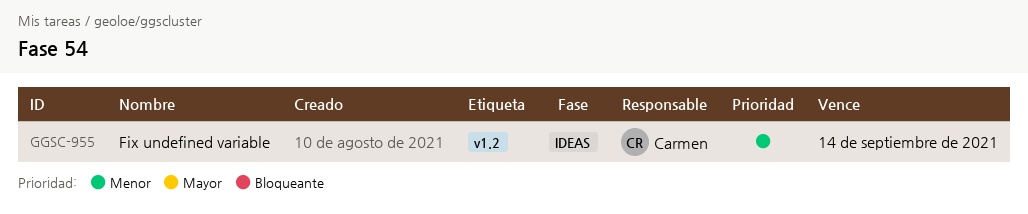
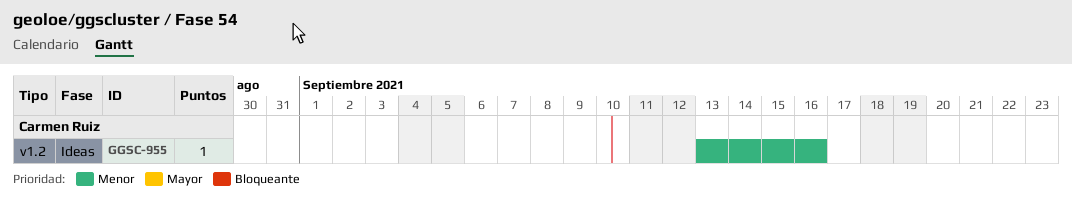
GGSC-955, due: Sep 14 -> Sep 16

